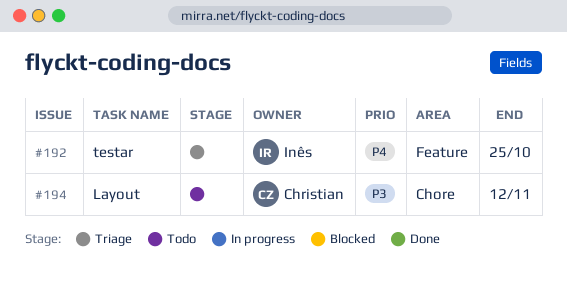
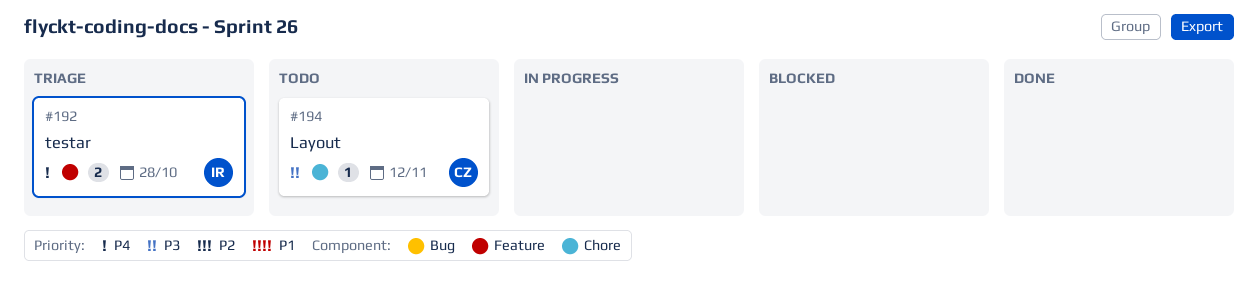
#192, due: Oct 25 -> Oct 28

